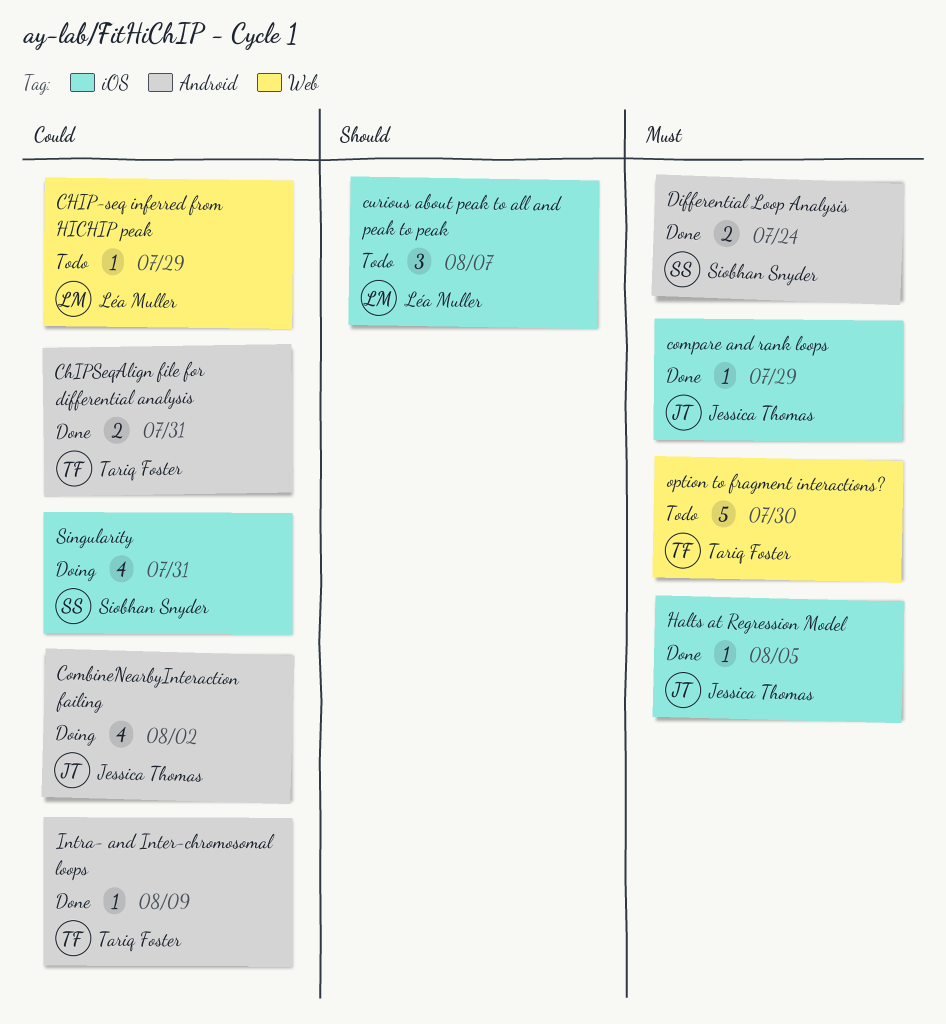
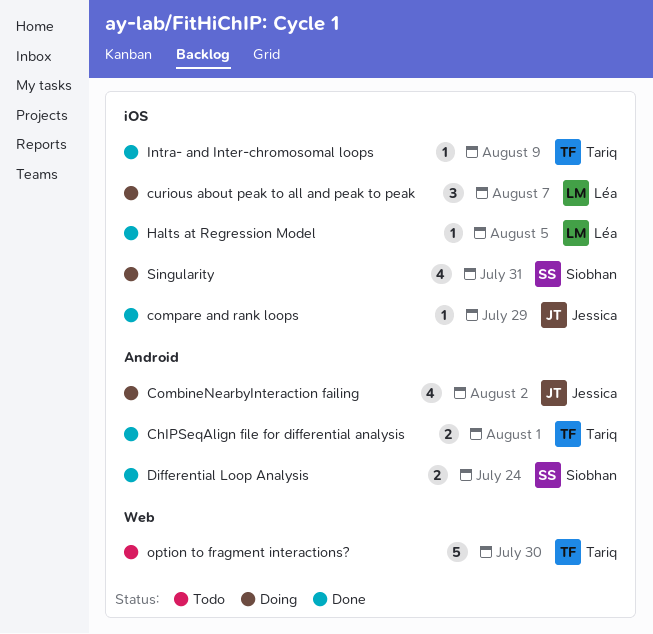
CHIP-seq inferred from HICHIP peak: present -> none
ChIPSeqAlign file for differential analysis, due: Jul 31 -> Aug 1
curious about peak to all and peak to peak, status: Todo -> Doing
Halts at Regression Model, owner: Jessica Thomas -> Léa Muller
Intra- and Inter-chromosomal loops, label: Android -> iOS

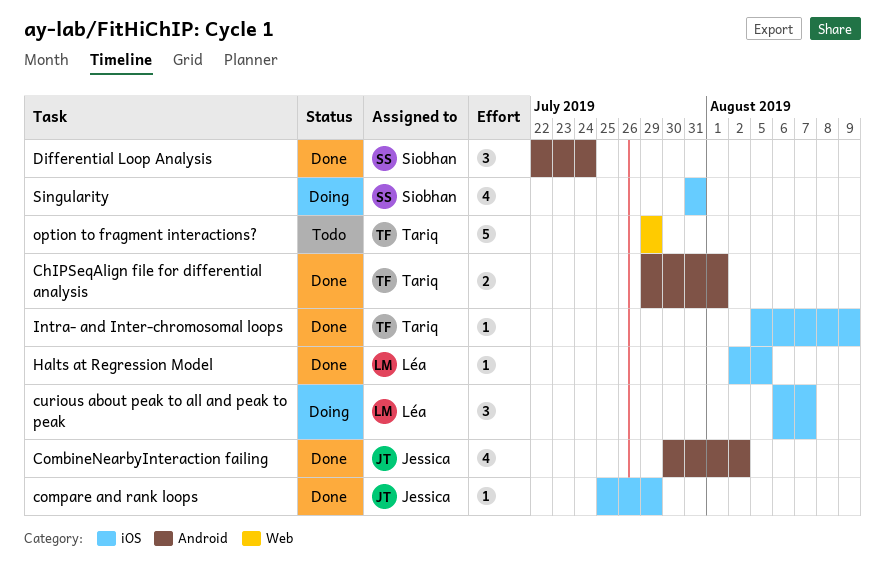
CombineNearbyInteraction failing, status: Doing -> Done
Differential Loop Analysis, estimate: 2 -> 3
option to fragment interactions?, due: Jul 30 -> Jul 29

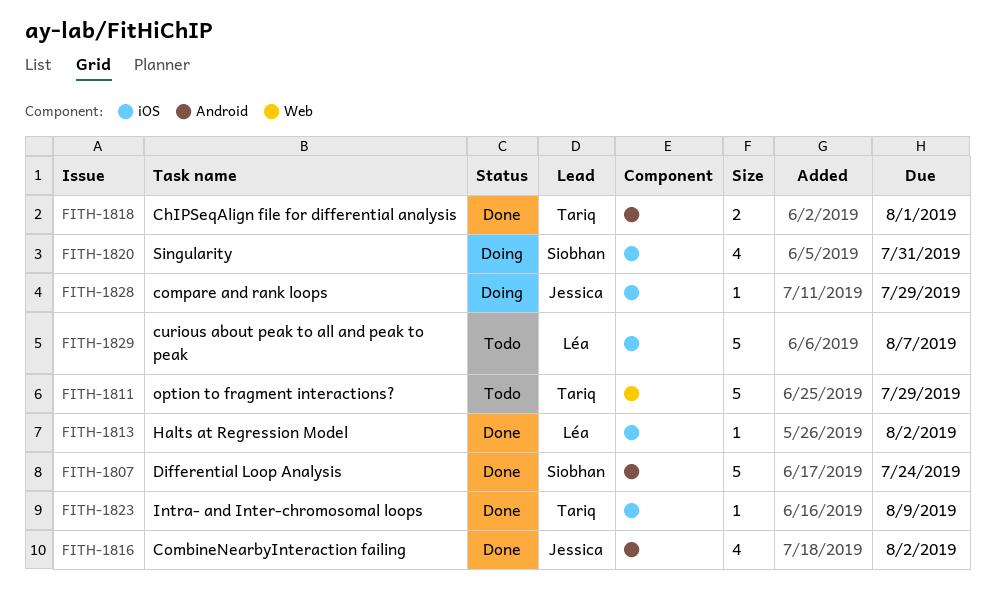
compare and rank loops, status: Done -> Doing
curious about peak to all and peak to peak, status: Doing -> Todo
curious about peak to all and peak to peak, estimate: 3 -> 5
Differential Loop Analysis, estimate: 3 -> 5
Halts at Regression Model, due: Aug 5 -> Aug 2

